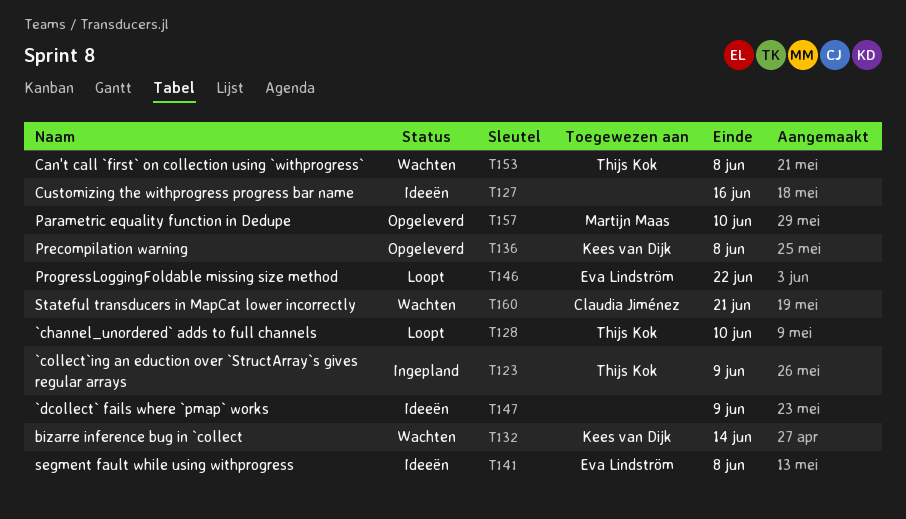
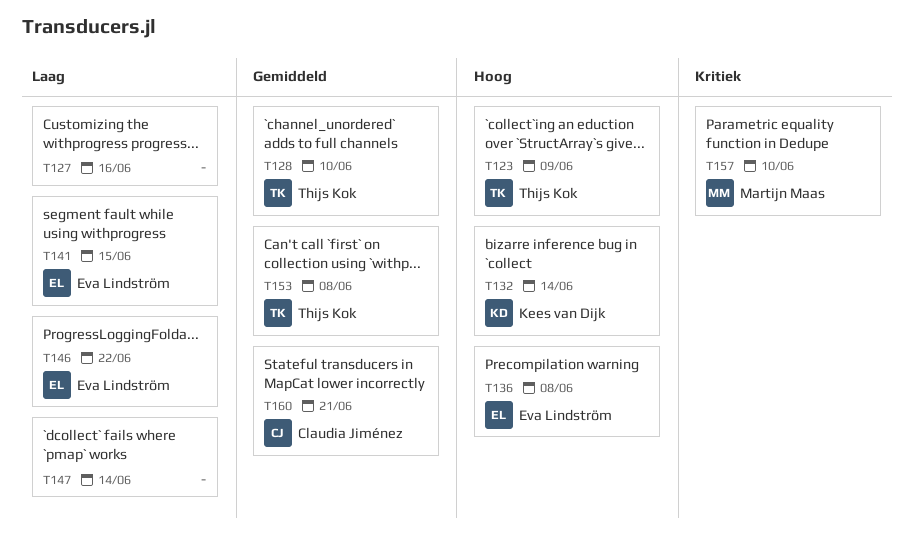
T136, owner: Kees van Dijk -> Eva Lindström
T141, due: Jun 8 -> Jun 15
T147, due: Jun 9 -> Jun 14

